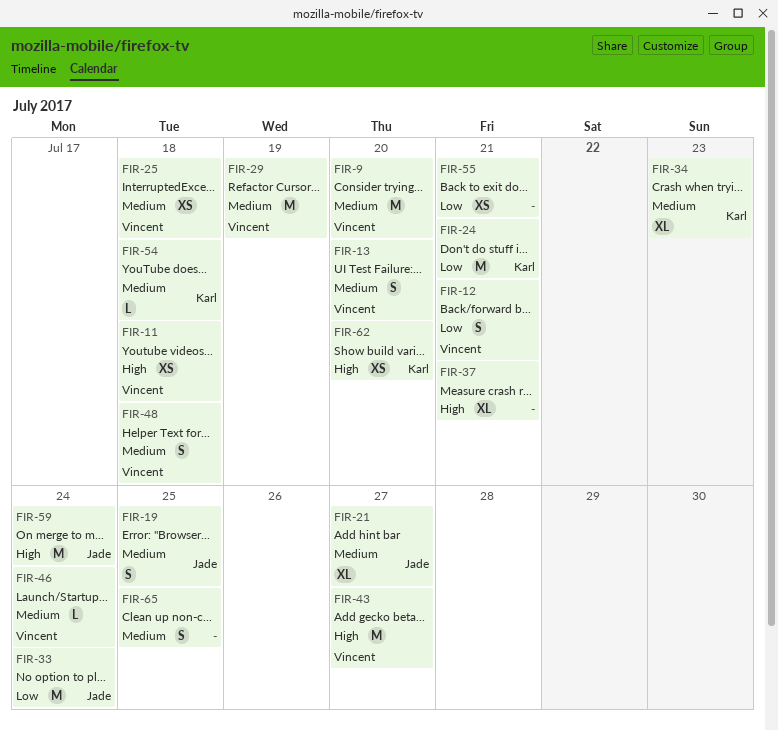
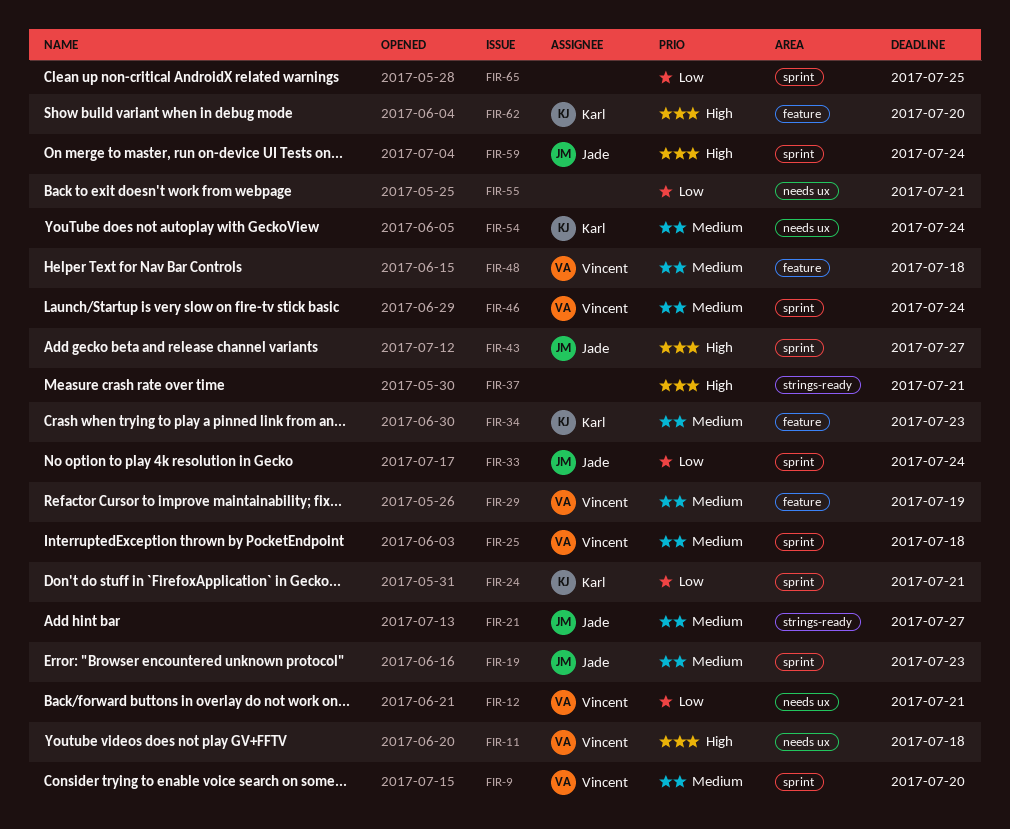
FIR-13: present -> none
FIR-19, due: Jul 25 -> Jul 23
FIR-43, owner: Vincent -> Jade
FIR-54, due: Jul 18 -> Jul 24
FIR-65, priority: Medium -> Low

